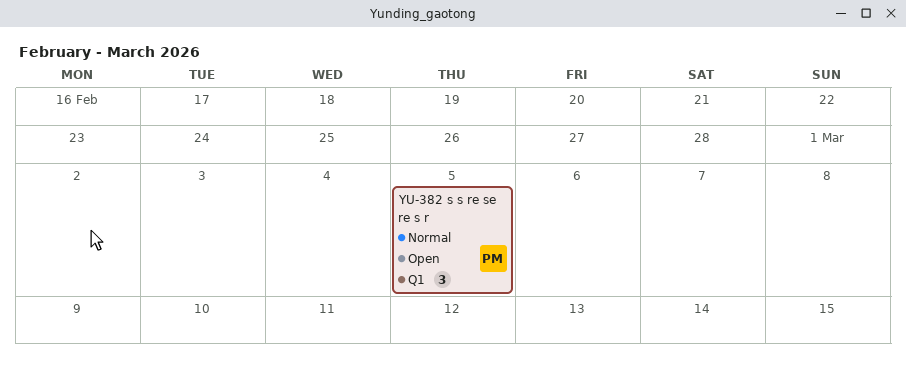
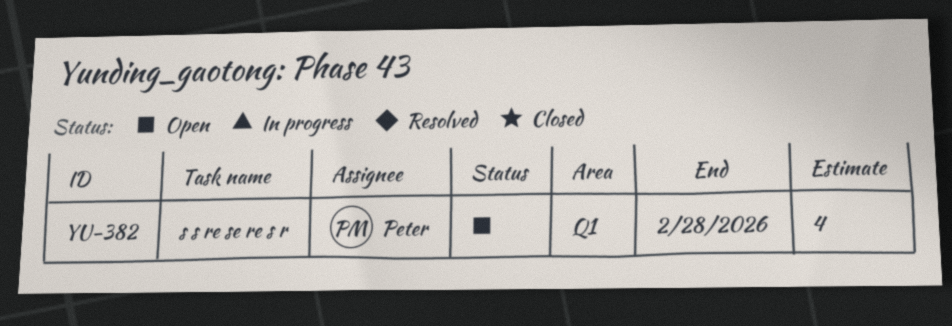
YU-382, estimate: 3 -> 4
YU-382, due: Mar 5 -> Feb 28

